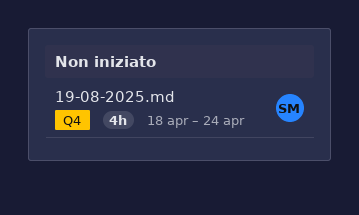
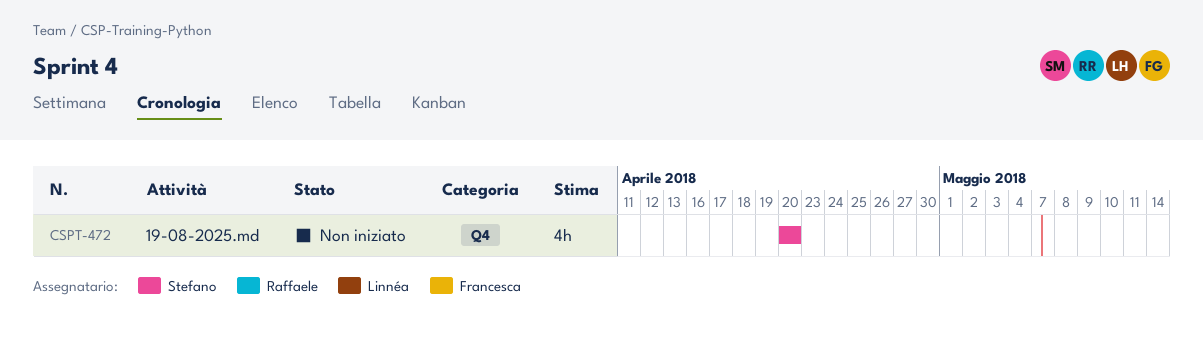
19-08-2025.md, start: Apr 18 -> Apr 20
19-08-2025.md, due: Apr 24 -> Apr 20

